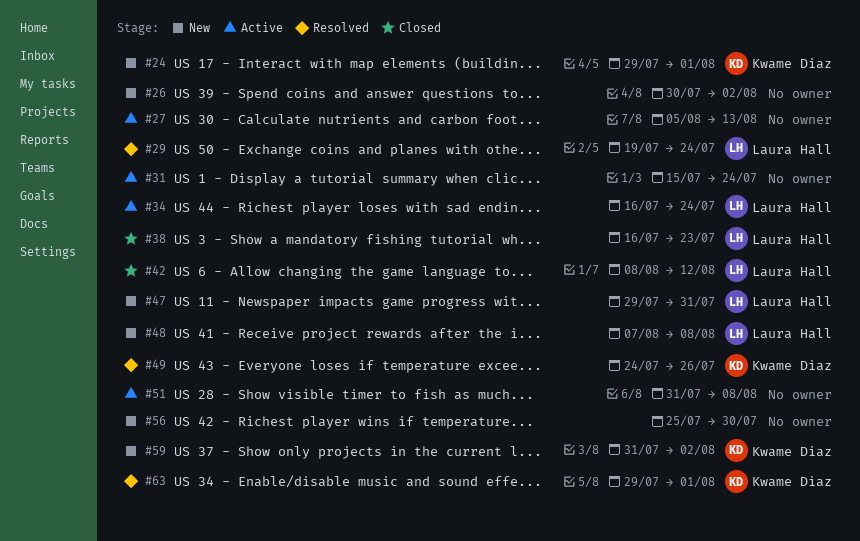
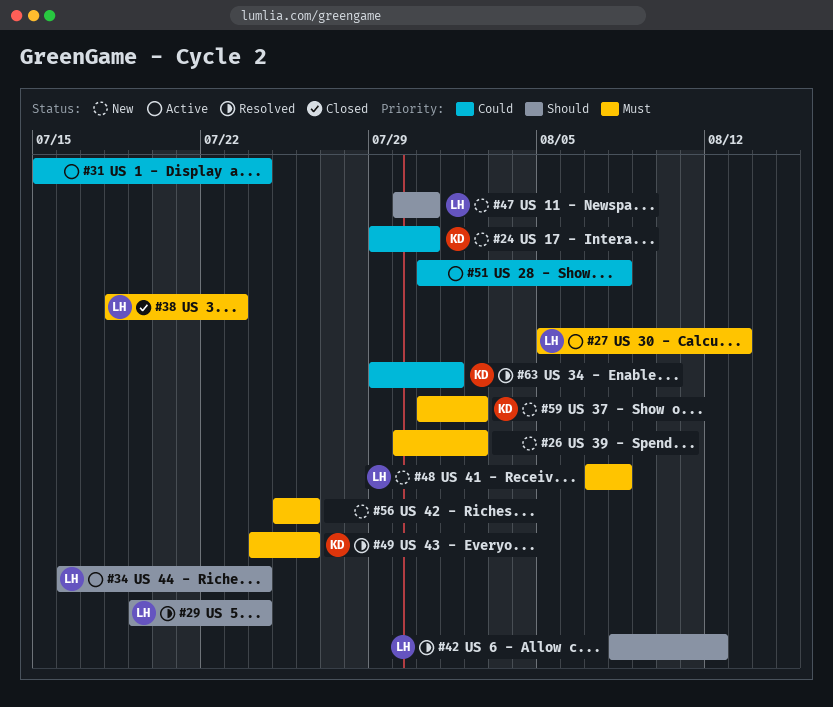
#24, due: Aug 1 -> Jul 31
#27, owner: none -> Laura Hall
#38, start: Jul 16 -> Jul 18
#42, status: Closed -> Resolved
#47, start: Jul 29 -> Jul 30
#56, due: Jul 30 -> Jul 26

